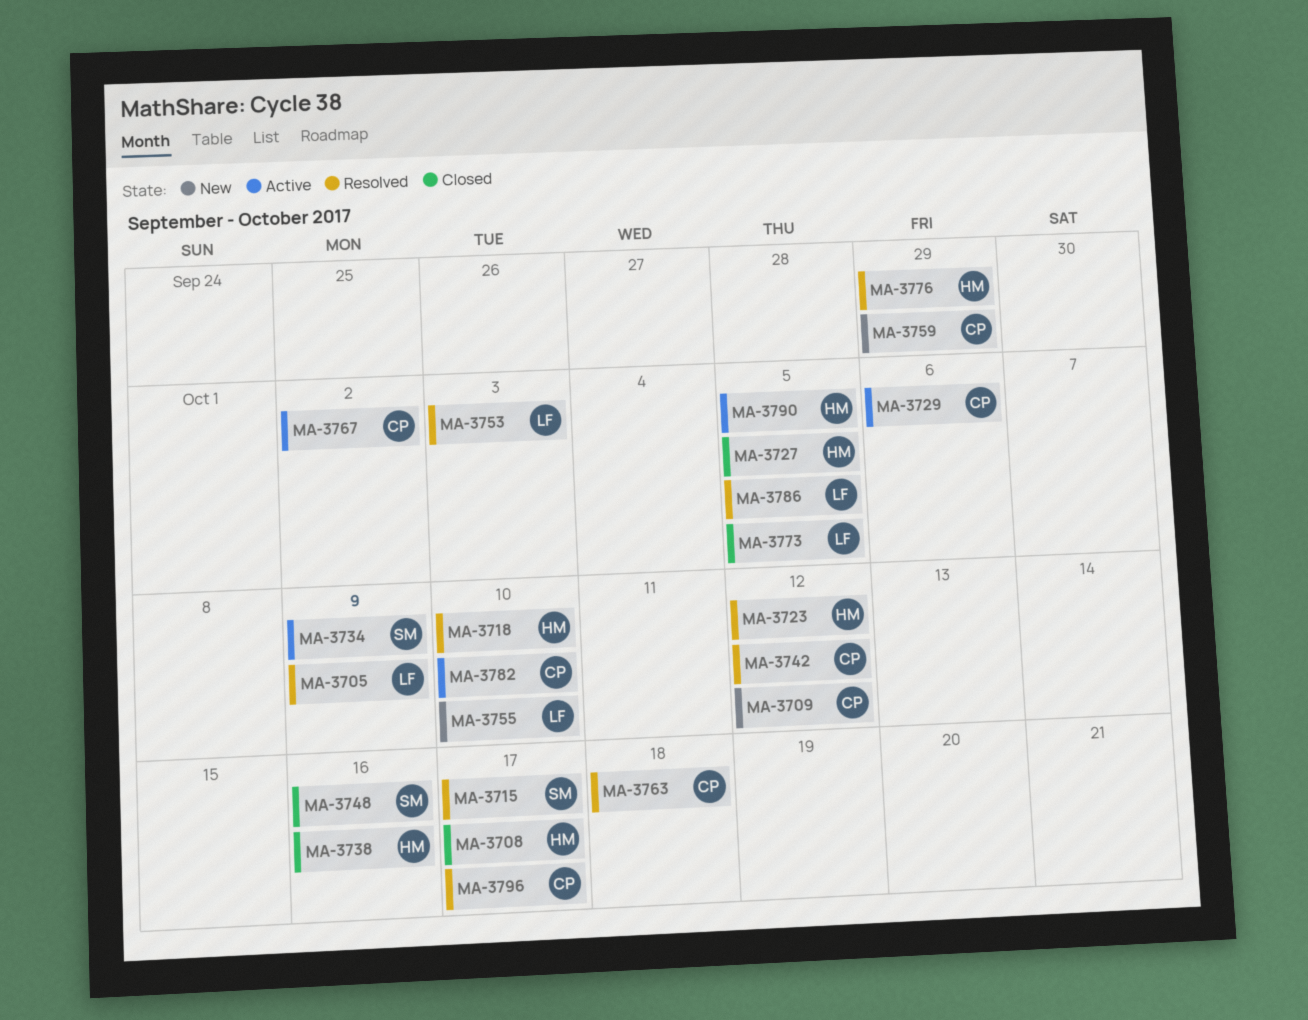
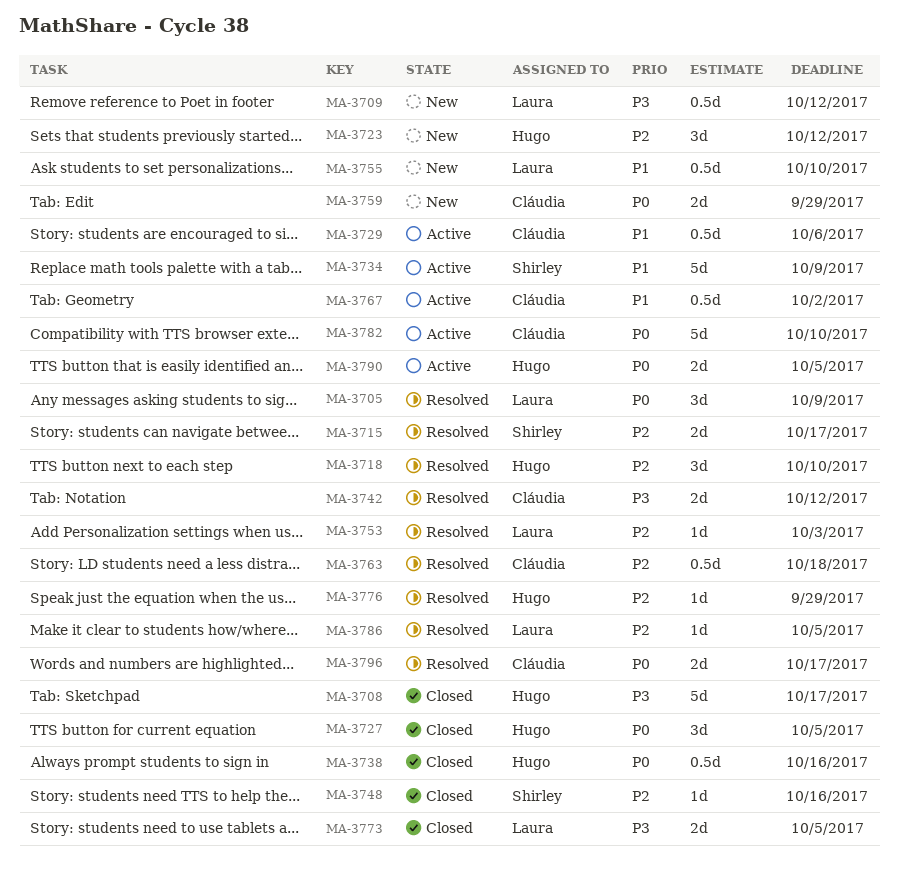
MA-3709, owner: Cláudia -> Laura
MA-3723, status: Resolved -> New

